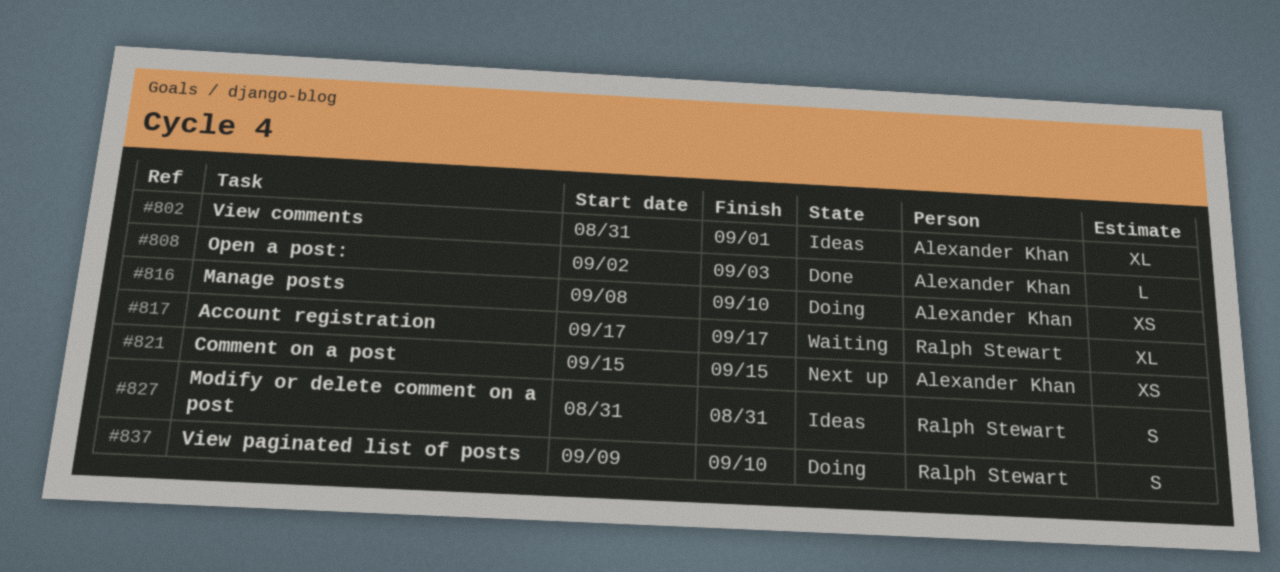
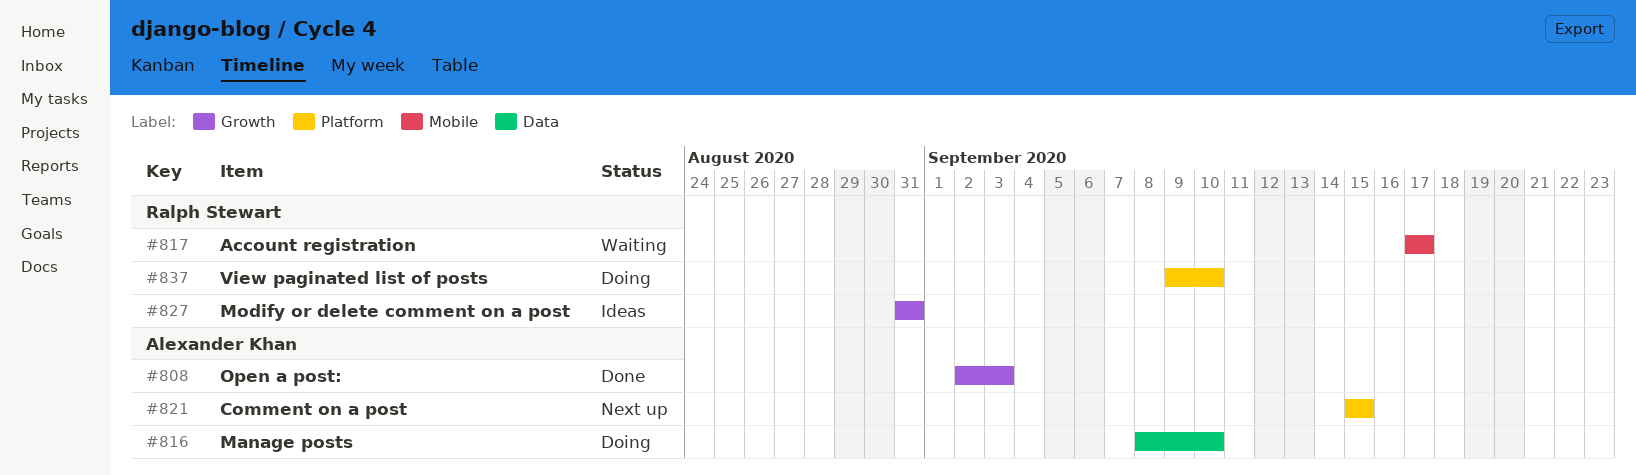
#802: present -> none

